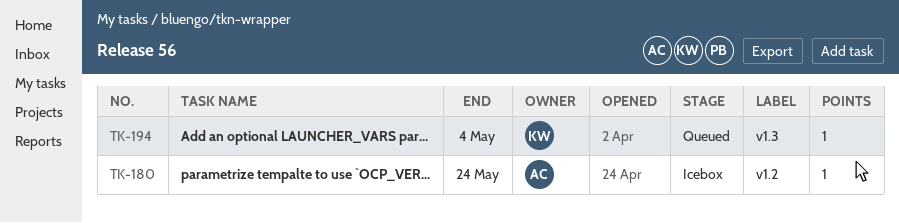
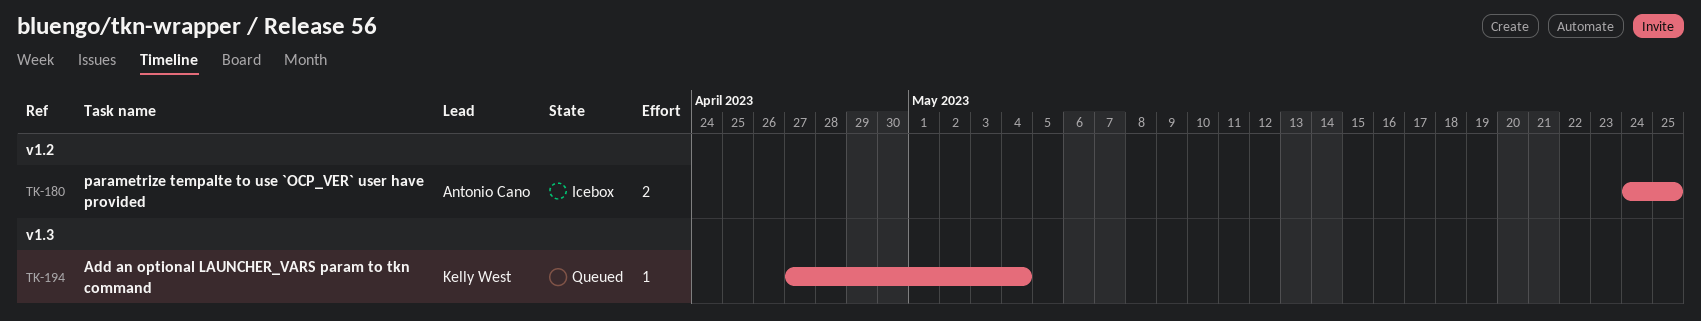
TK-180, estimate: 1 -> 2
TK-180, due: May 24 -> May 25

